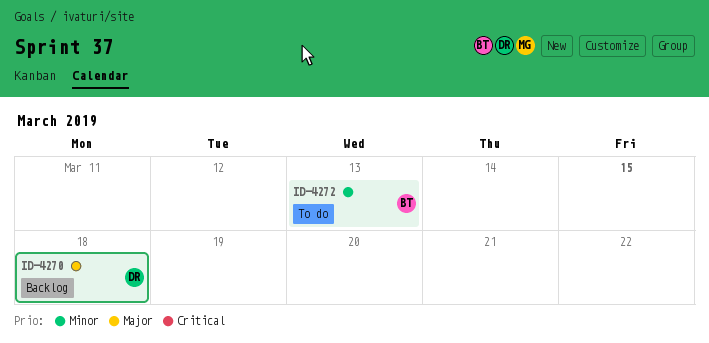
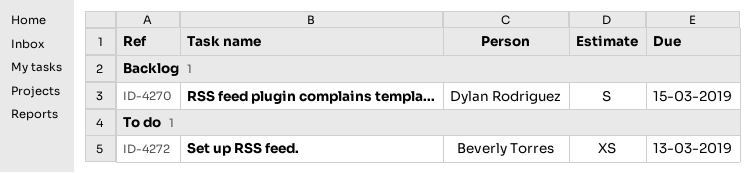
ID-4270, due: Mar 18 -> Mar 15

